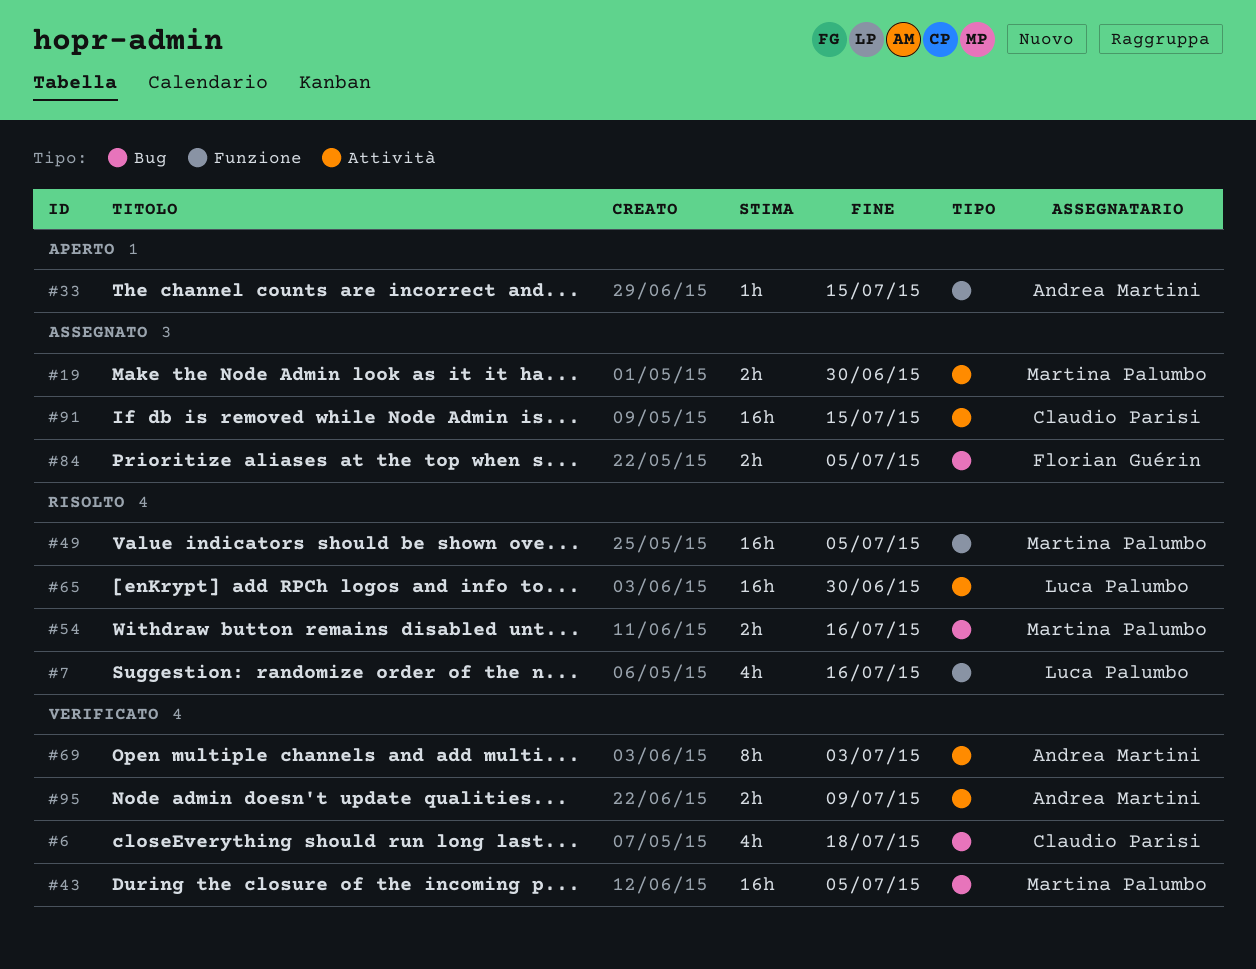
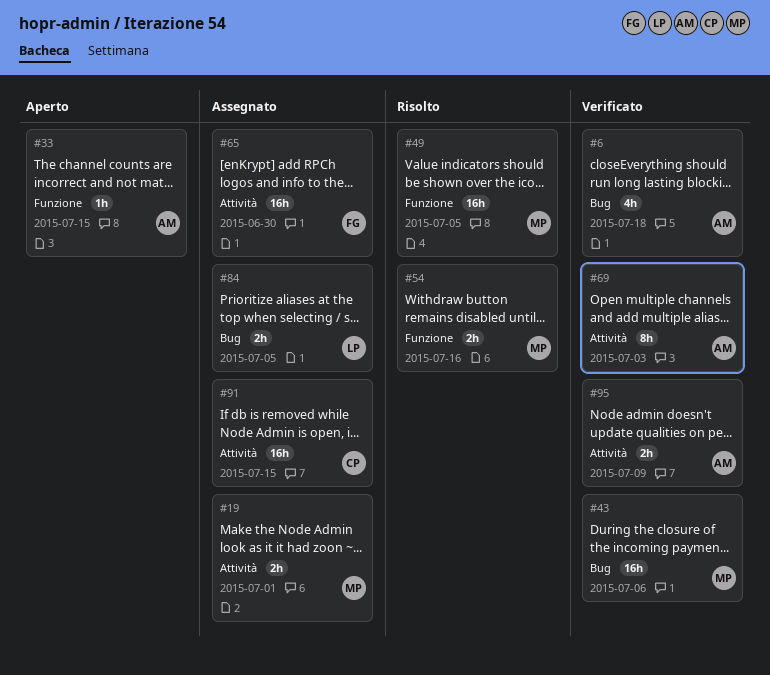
#6, owner: Claudio Parisi -> Andrea Martini
#7: present -> none
#19, due: Jun 30 -> Jul 1
#43, due: Jul 5 -> Jul 6
#54, label: Bug -> Funzione
#65, status: Risolto -> Assegnato
#65, owner: Luca Palumbo -> Florian Guérin
#84, owner: Florian Guérin -> Luca Palumbo

